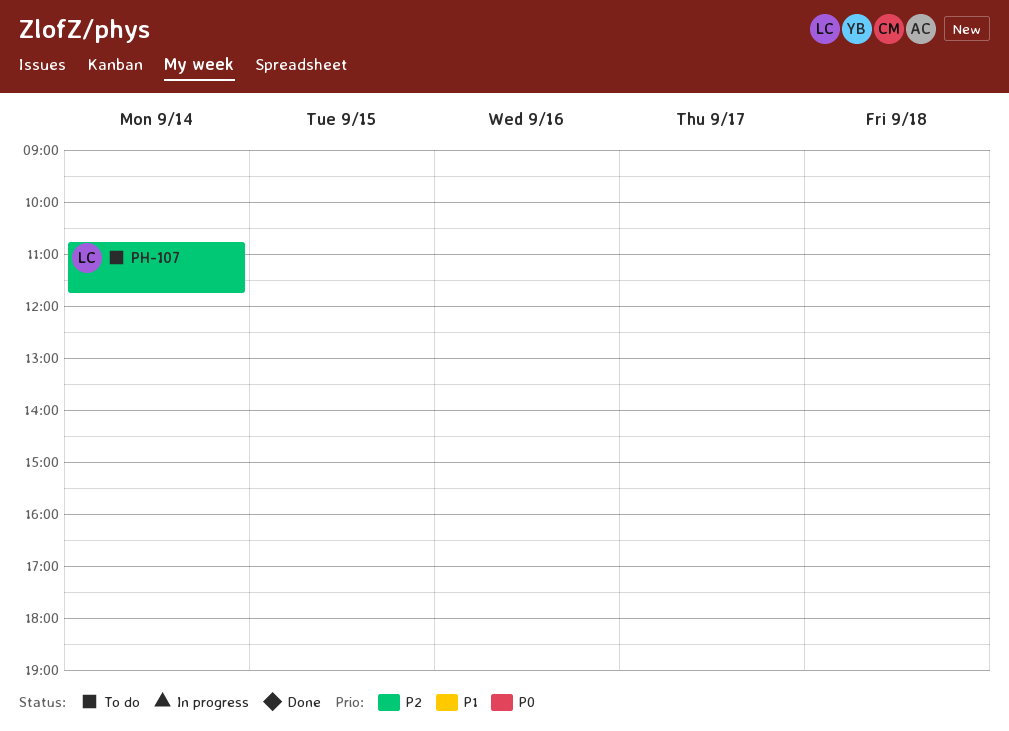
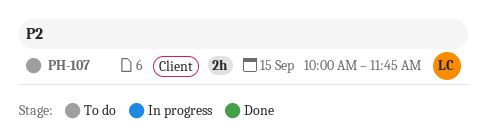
PH-107, day: Sep 14 -> Sep 15
PH-107, begins: 10:45 -> 10:00

